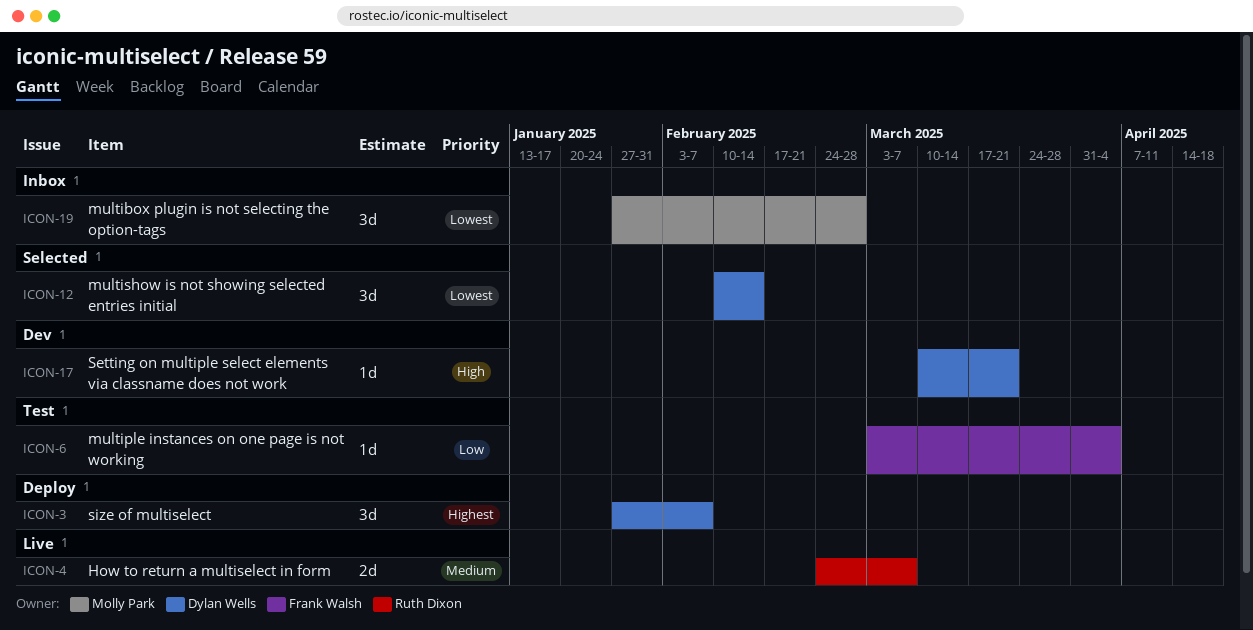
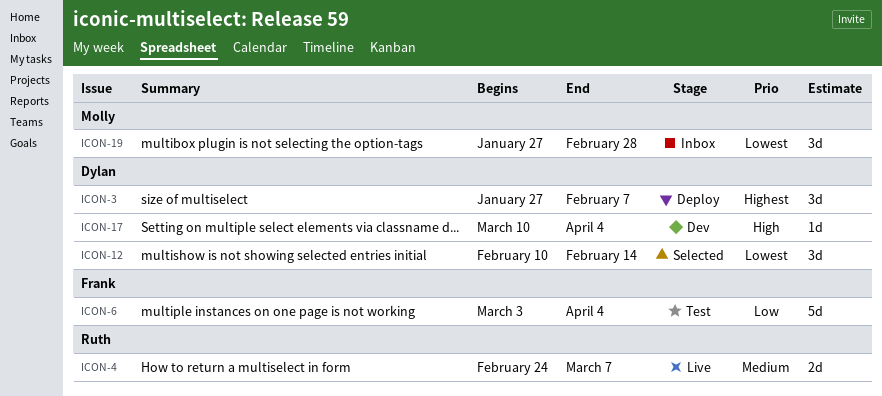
ICON-6, estimate: 1d -> 5d
ICON-17, due: Mar 21 -> Apr 4

